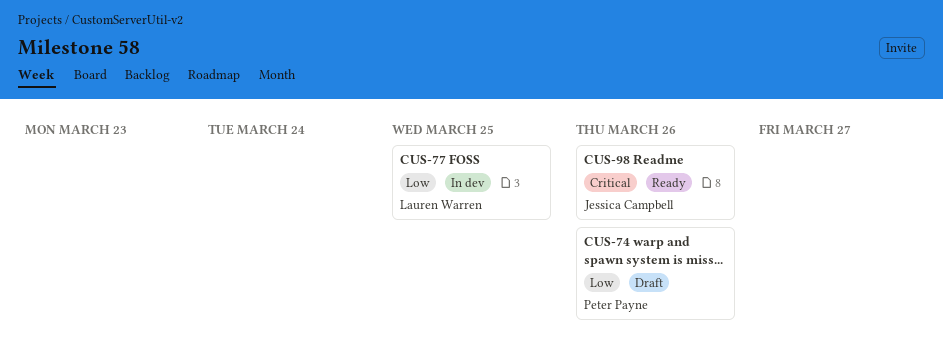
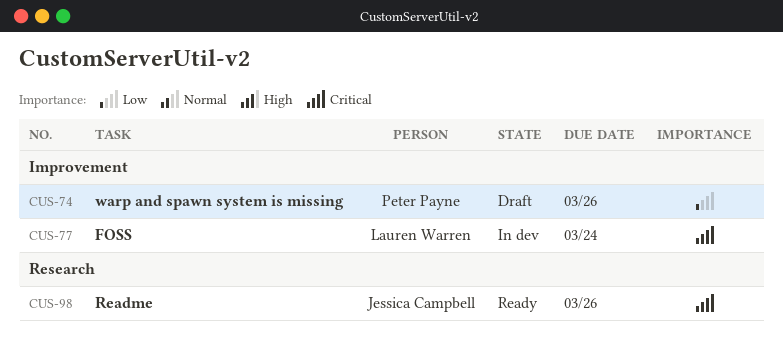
CUS-77, priority: Low -> Critical
CUS-77, due: Mar 25 -> Mar 24

